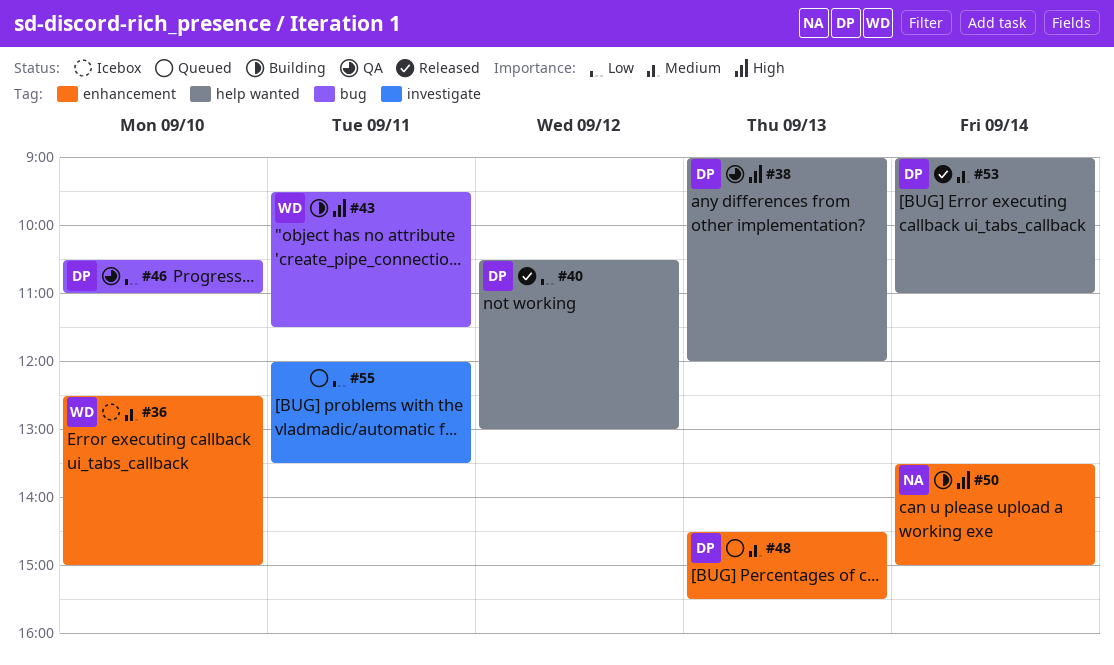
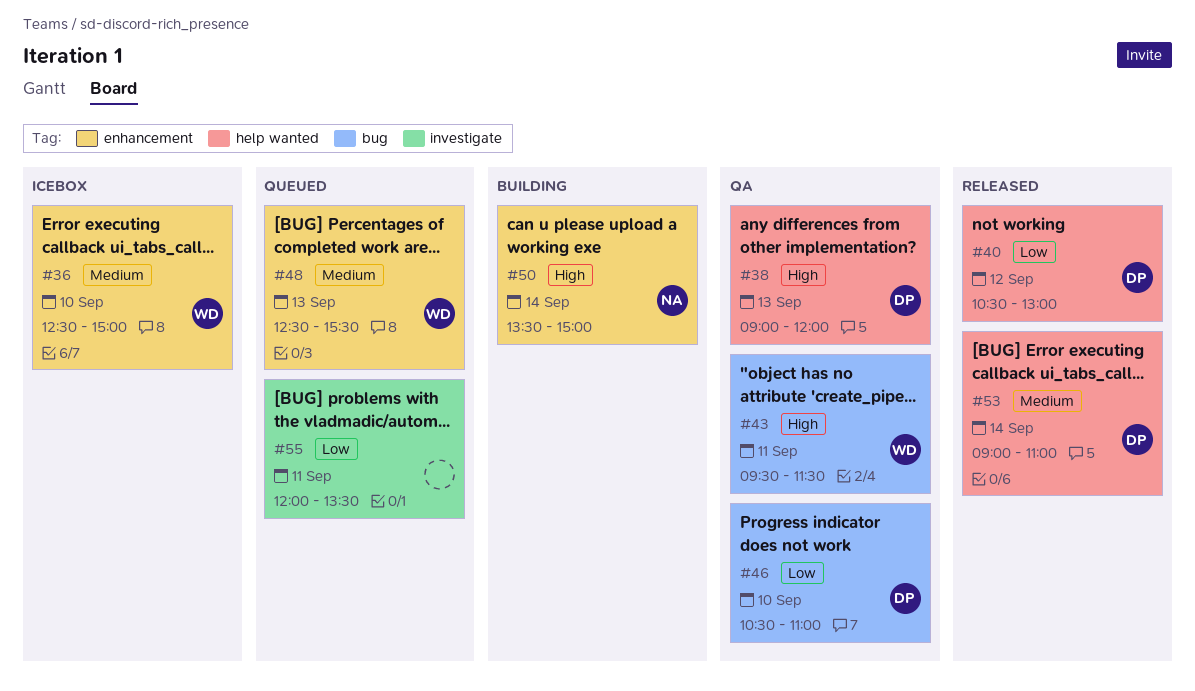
#43, status: Building -> QA
#48, owner: DP -> WD
#48, begins: 14:30 -> 12:30

